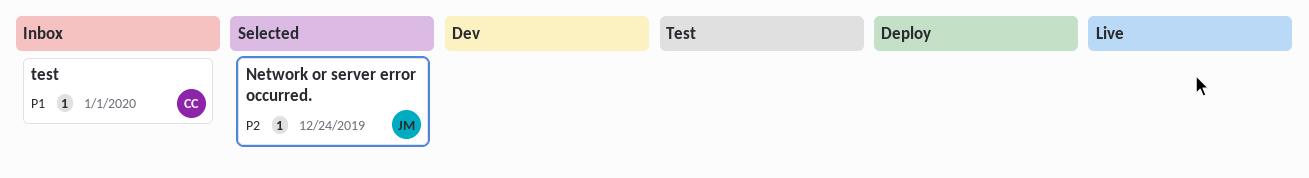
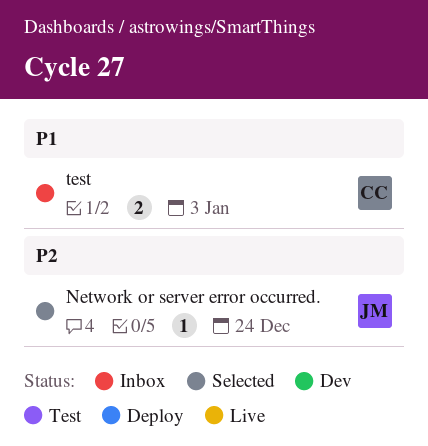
test, estimate: 1 -> 2
test, due: Jan 1 -> Jan 3

